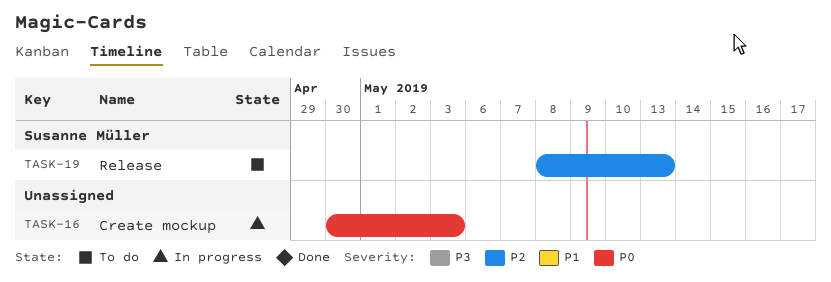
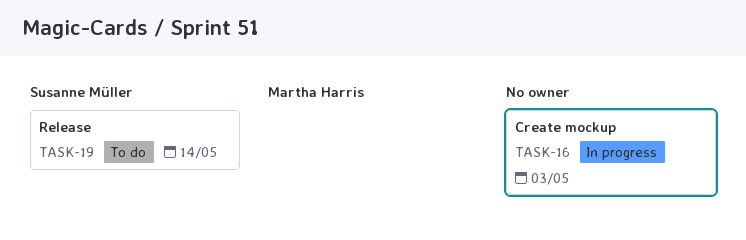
TASK-19, due: May 13 -> May 14

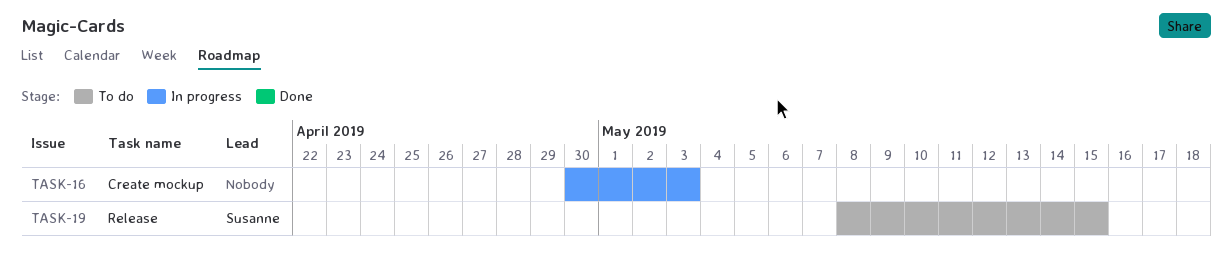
TASK-19, due: May 14 -> May 15

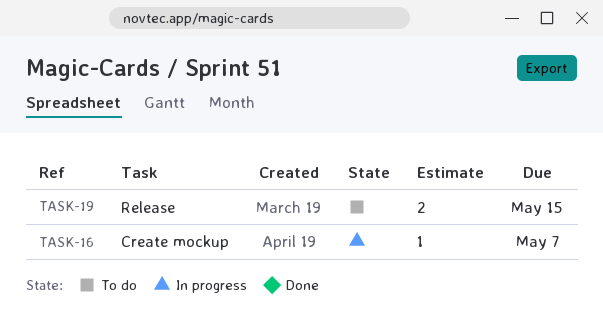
TASK-16, due: May 3 -> May 7

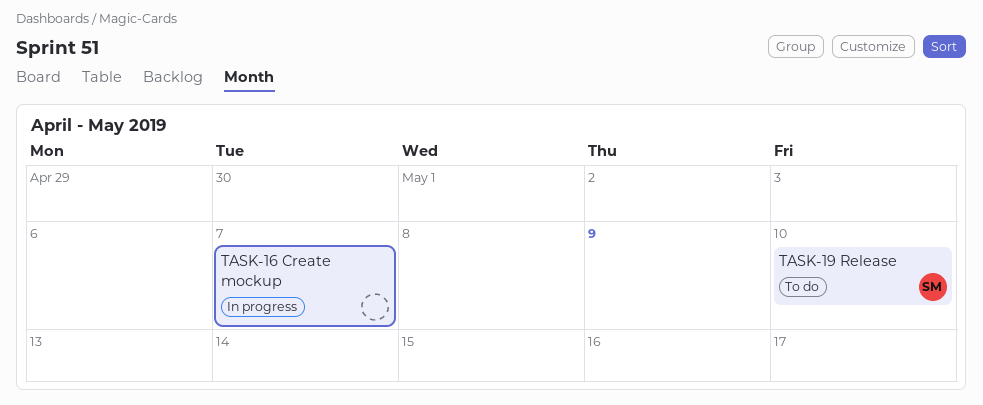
TASK-19, due: May 15 -> May 10

